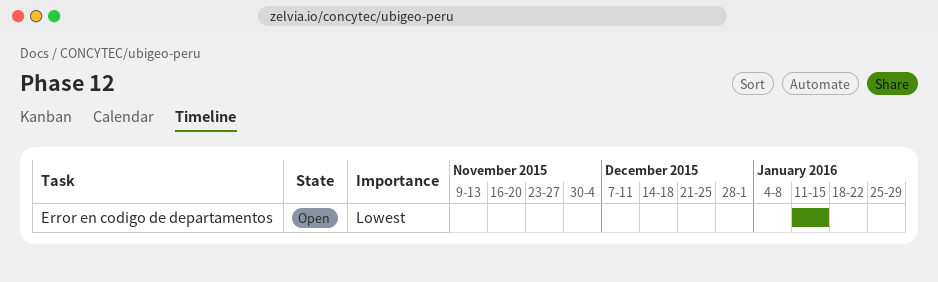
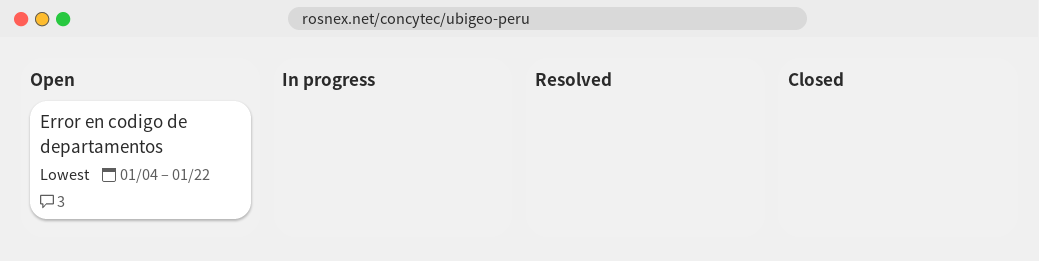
Error en codigo de departamentos, start: Jan 11 -> Jan 4
Error en codigo de departamentos, due: Jan 15 -> Jan 22

